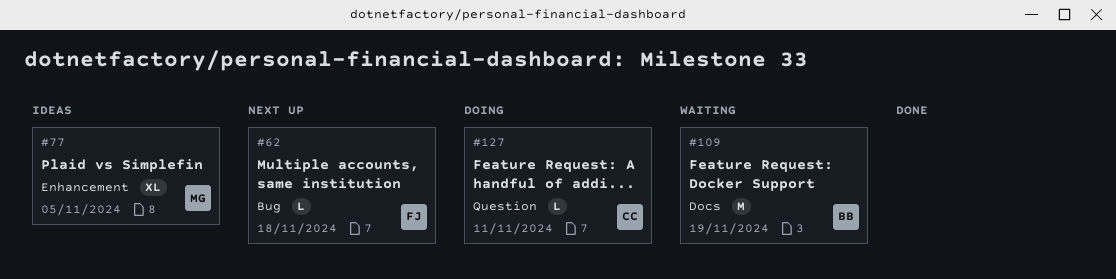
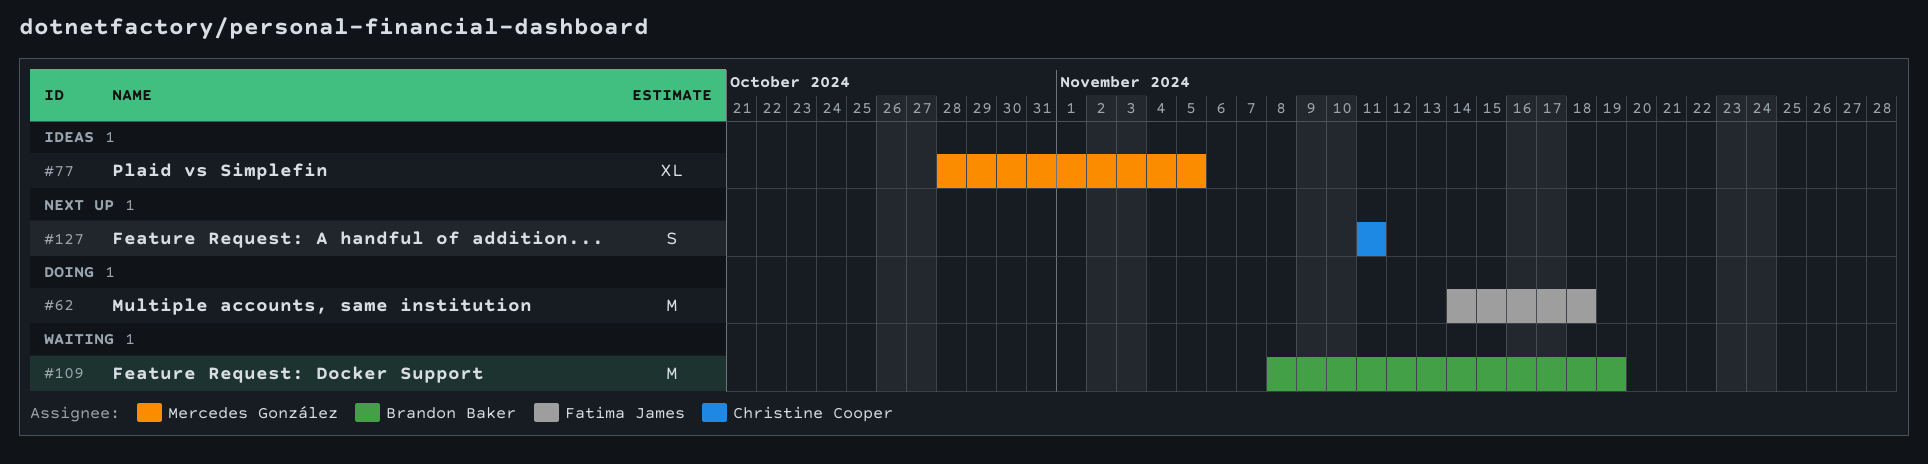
#62, status: Next up -> Doing
#62, estimate: L -> M
#127, status: Doing -> Next up
#127, estimate: L -> S

